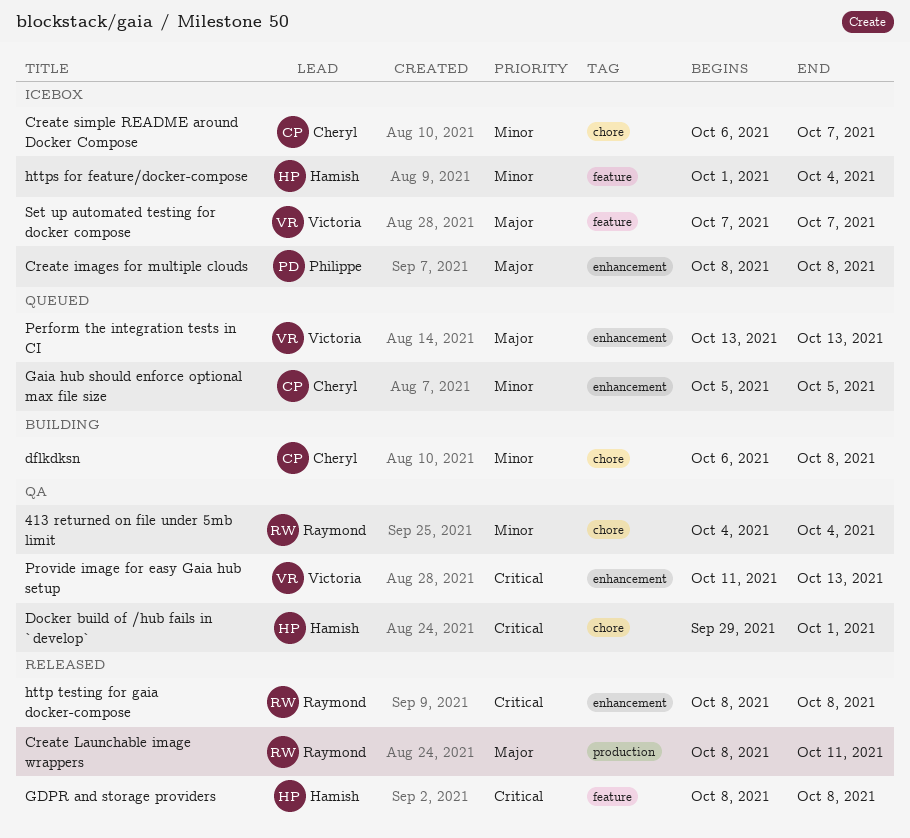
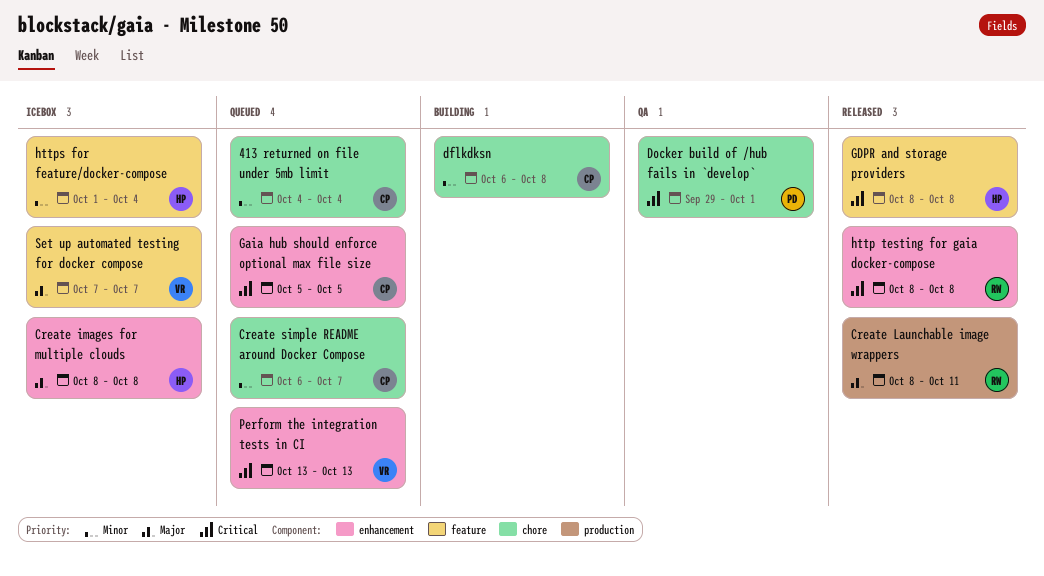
413 returned on file under 5mb limit, status: QA -> Queued
413 returned on file under 5mb limit, owner: Raymond -> Cheryl
Create images for multiple clouds, owner: Philippe -> Hamish
Create simple README around Docker Compose, status: Icebox -> Queued
Docker build of /hub fails in `develop`, owner: Hamish -> Philippe
Gaia hub should enforce optional max file size, priority: Minor -> Critical
Perform the integration tests in CI, priority: Major -> Critical
Provide image for easy Gaia hub setup: present -> none

